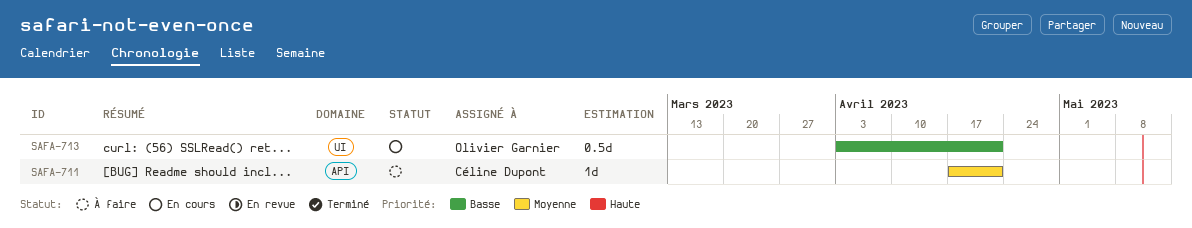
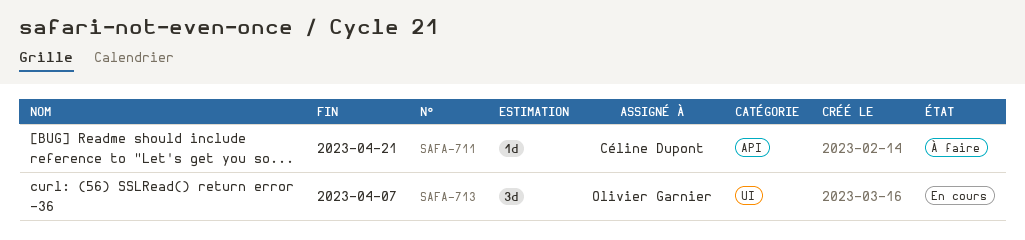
SAFA-713, estimate: 0.5d -> 3d
SAFA-713, due: Apr 21 -> Apr 7

